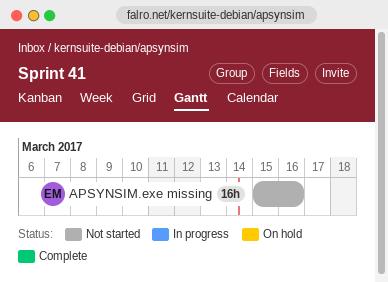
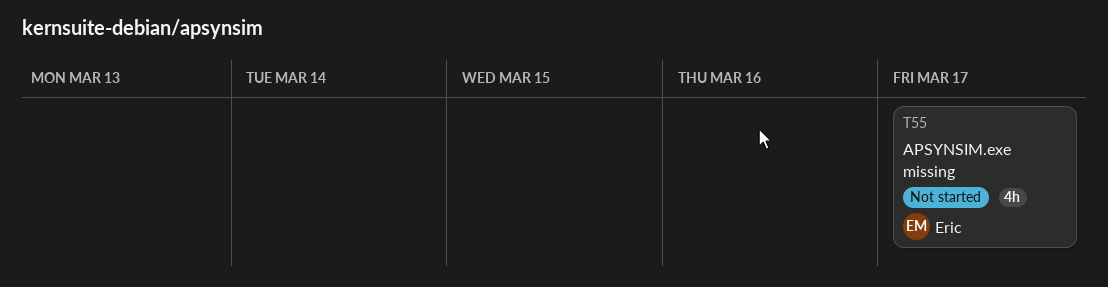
APSYNSIM.exe missing, estimate: 16h -> 4h
APSYNSIM.exe missing, due: Mar 16 -> Mar 17

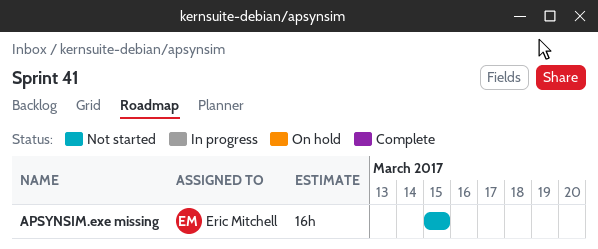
APSYNSIM.exe missing, estimate: 4h -> 16h
APSYNSIM.exe missing, due: Mar 17 -> Mar 15

